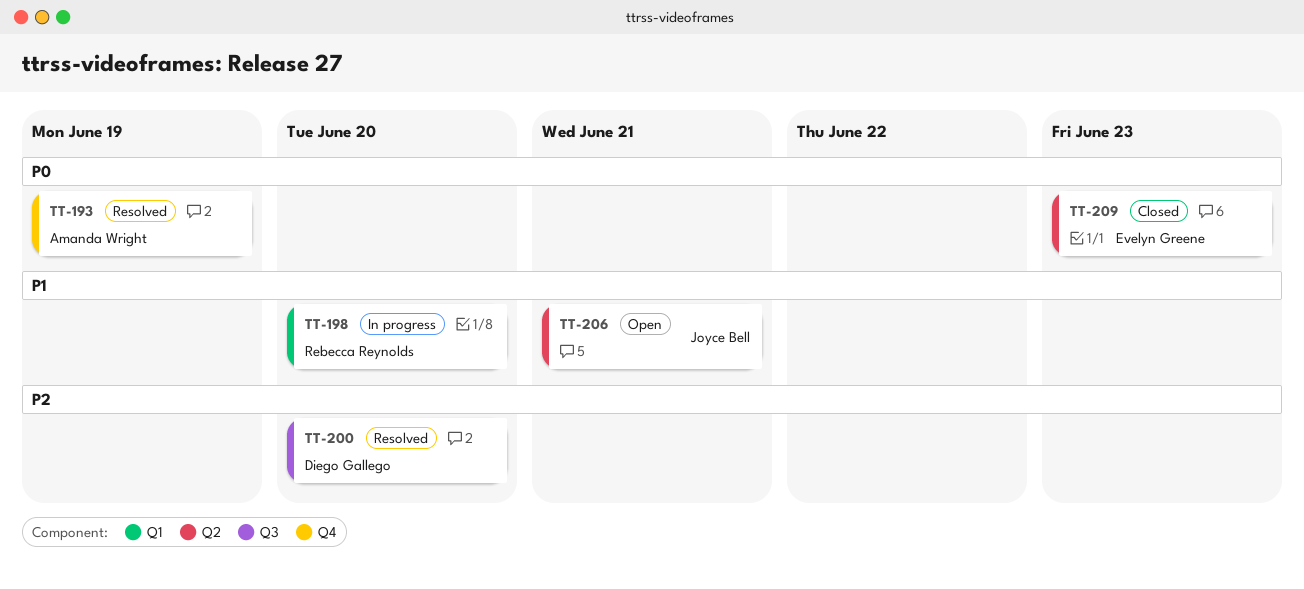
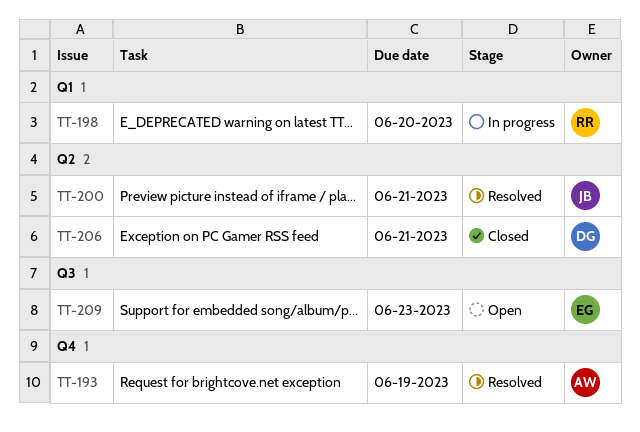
TT-200, owner: Diego Gallego -> Joyce Bell
TT-200, label: Q3 -> Q2
TT-200, due: Jun 20 -> Jun 21
TT-206, status: Open -> Closed
TT-206, owner: Joyce Bell -> Diego Gallego
TT-209, status: Closed -> Open
TT-209, label: Q2 -> Q3

